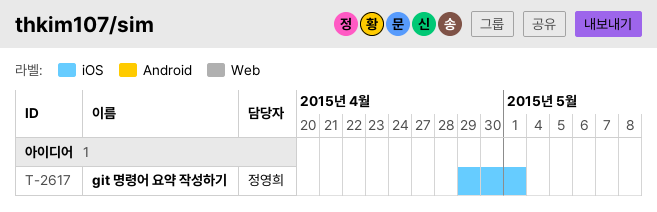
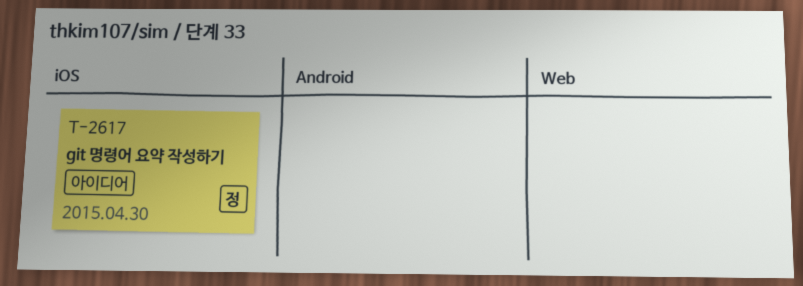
T-2617, due: May 1 -> Apr 30

